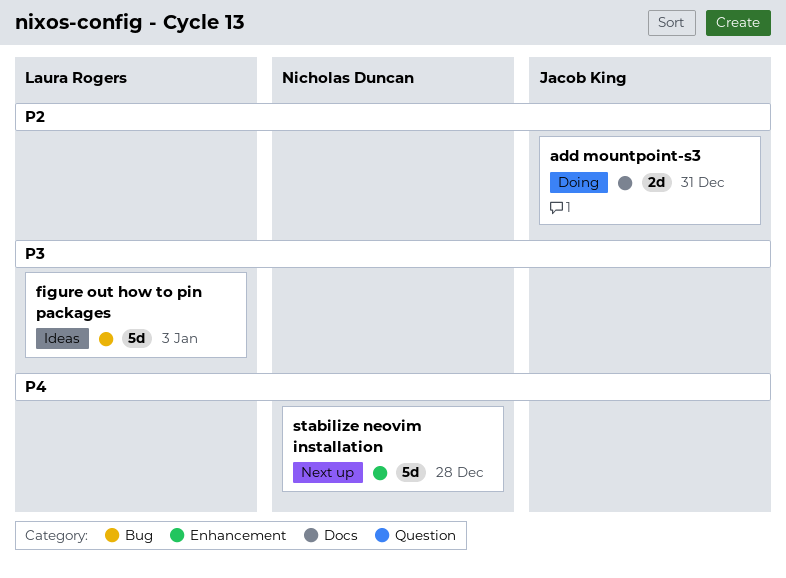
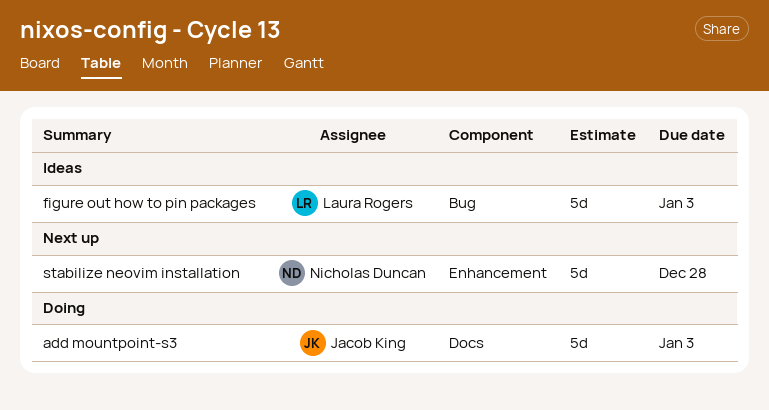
add mountpoint-s3, estimate: 2d -> 5d
add mountpoint-s3, due: Dec 31 -> Jan 3

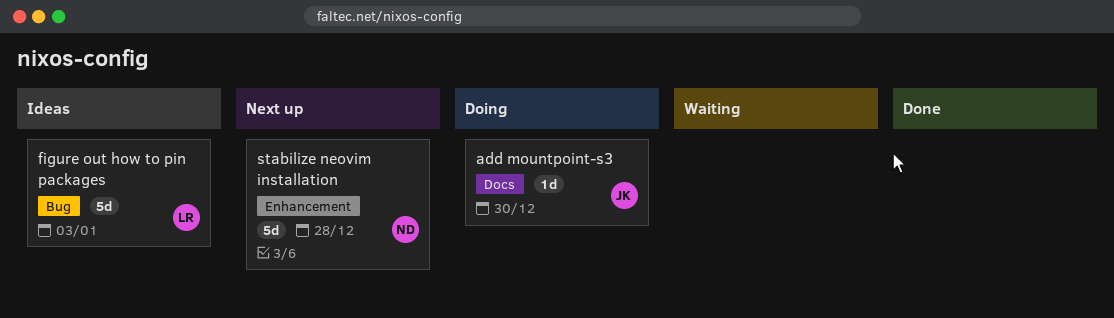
add mountpoint-s3, estimate: 5d -> 1d
add mountpoint-s3, due: Jan 3 -> Dec 30

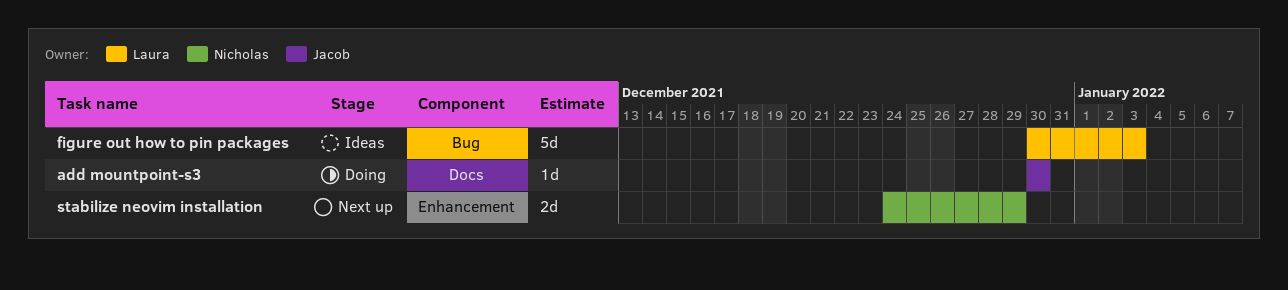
stabilize neovim installation, estimate: 5d -> 2d
stabilize neovim installation, due: Dec 28 -> Dec 29

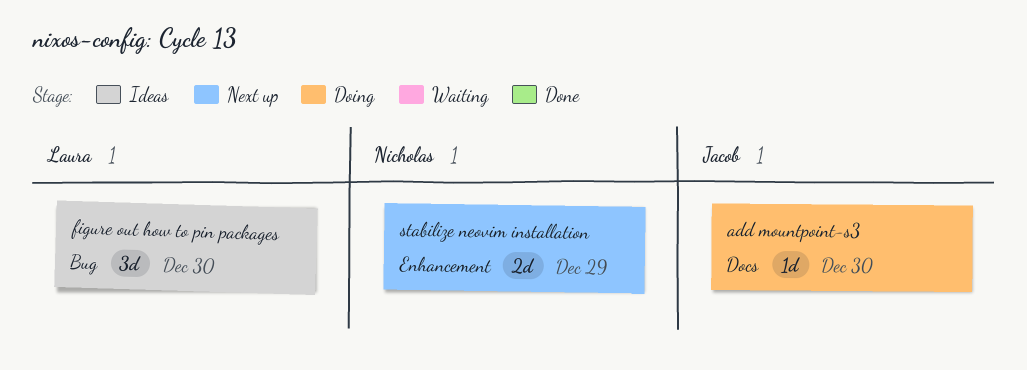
figure out how to pin packages, estimate: 5d -> 3d
figure out how to pin packages, due: Jan 3 -> Dec 30

